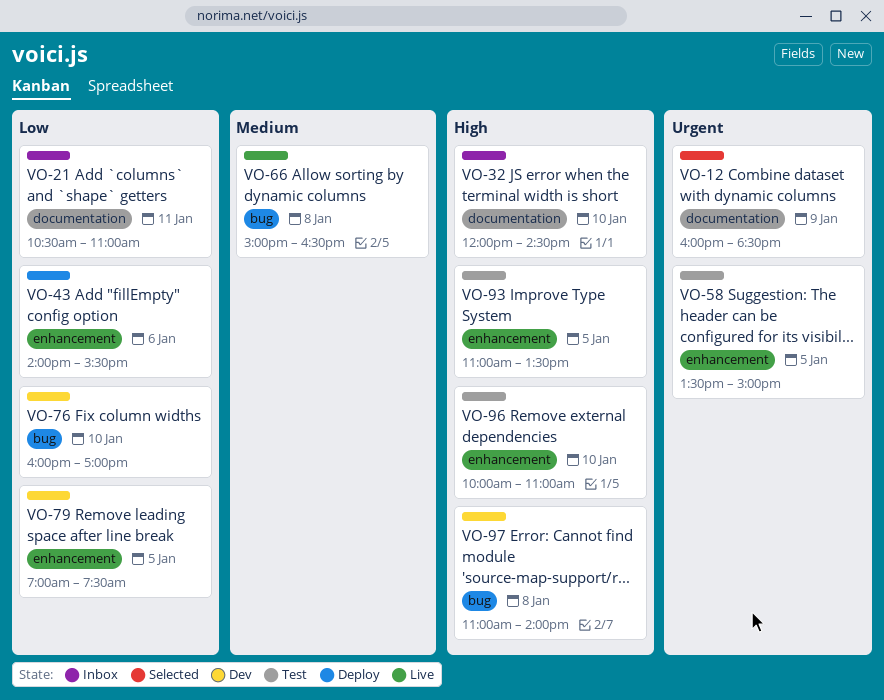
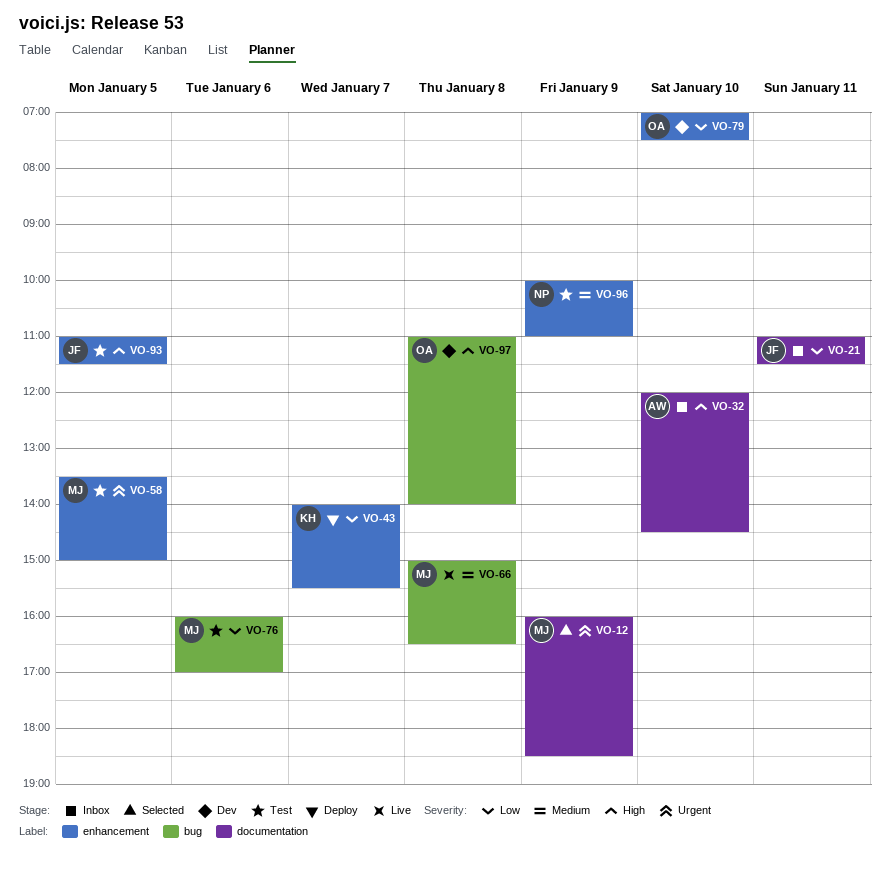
VO-21, begins: 10:30 -> 11:00
VO-21, ends: 11:00 -> 11:30
VO-43, day: Jan 6 -> Jan 7
VO-76, status: Dev -> Test
VO-76, day: Jan 10 -> Jan 6
VO-79, day: Jan 5 -> Jan 10
VO-93, ends: 13:30 -> 11:30
VO-96, priority: High -> Medium
VO-96, day: Jan 10 -> Jan 9

